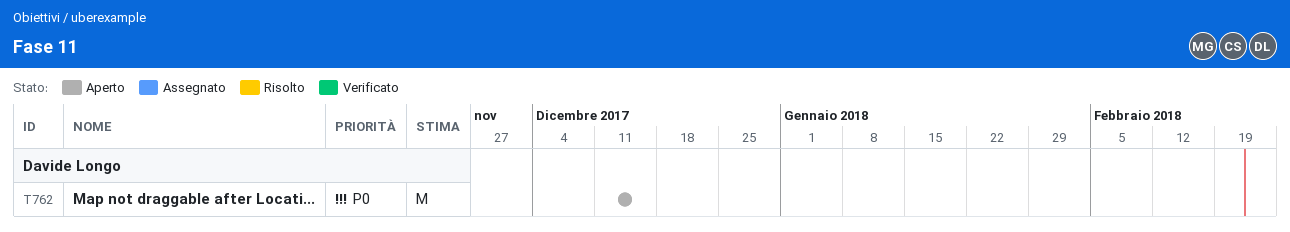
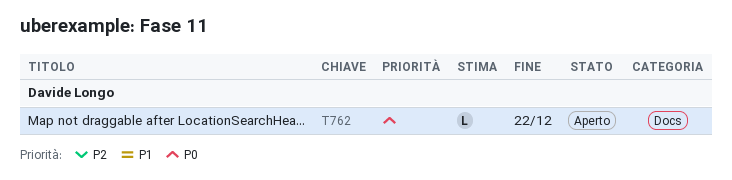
T762, estimate: M -> L
T762, due: Dec 15 -> Dec 22

